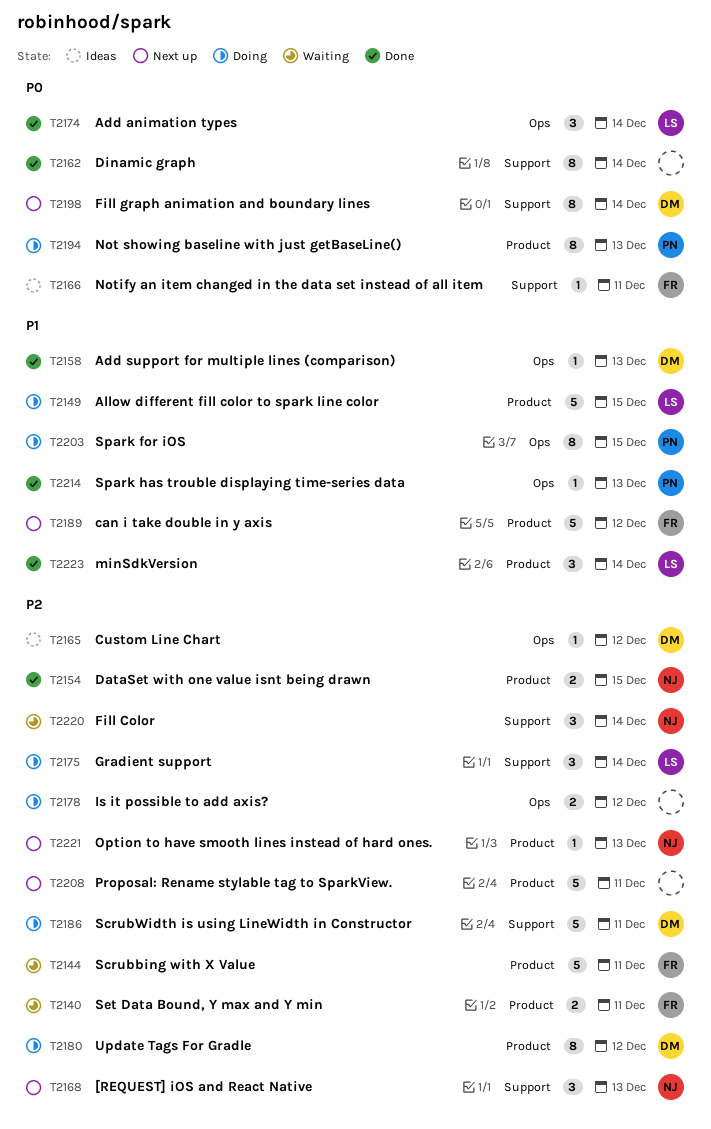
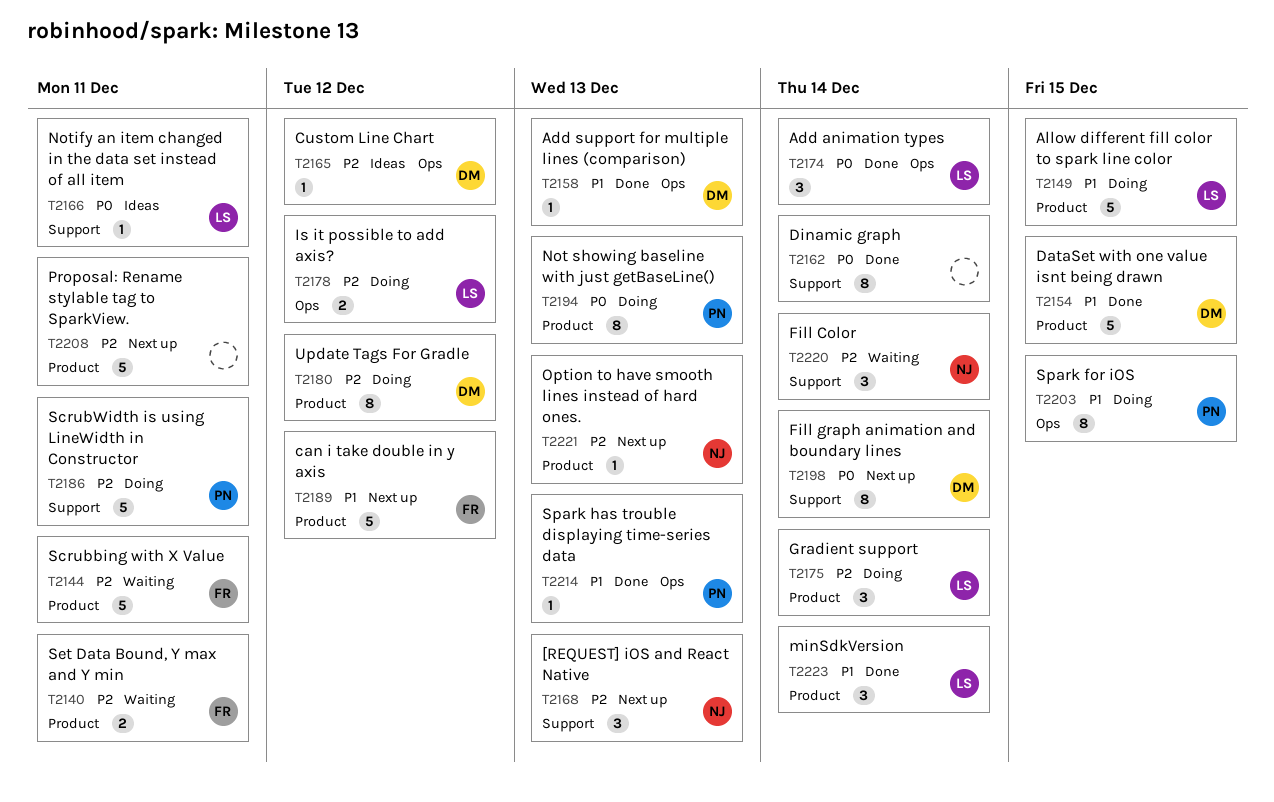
T2154, owner: NJ -> DM
T2154, priority: P2 -> P1
T2154, estimate: 2 -> 5
T2166, owner: FR -> LS
T2175, label: Support -> Product
T2178, owner: none -> LS
T2186, owner: DM -> PN

